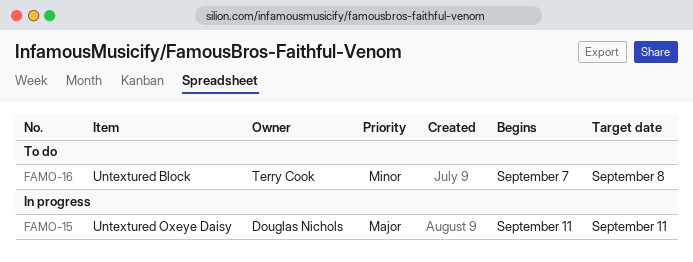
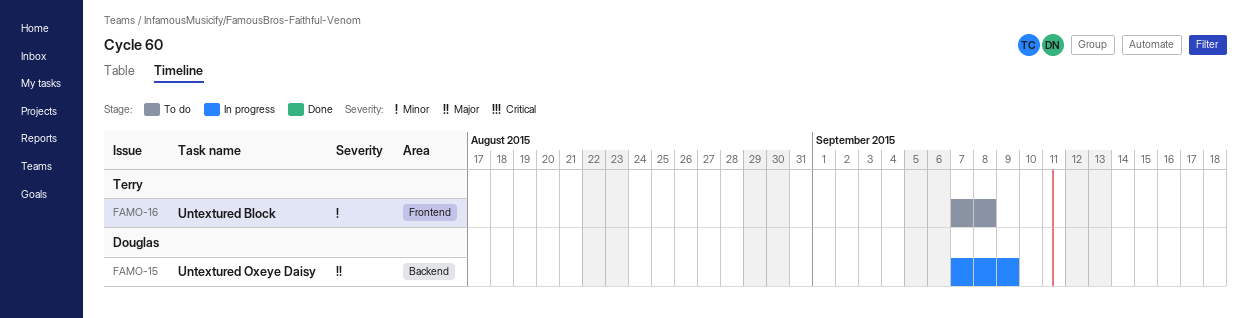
FAMO-15, start: Sep 11 -> Sep 7
FAMO-15, due: Sep 11 -> Sep 9

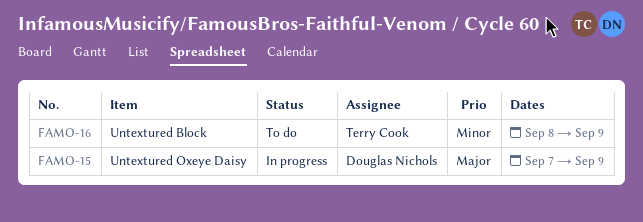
FAMO-16, start: Sep 7 -> Sep 8
FAMO-16, due: Sep 8 -> Sep 9

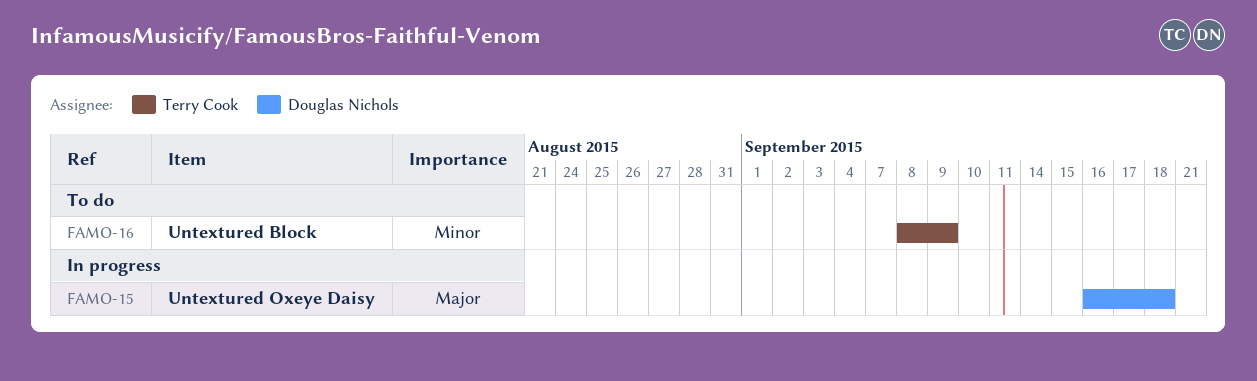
FAMO-15, start: Sep 7 -> Sep 16
FAMO-15, due: Sep 9 -> Sep 18

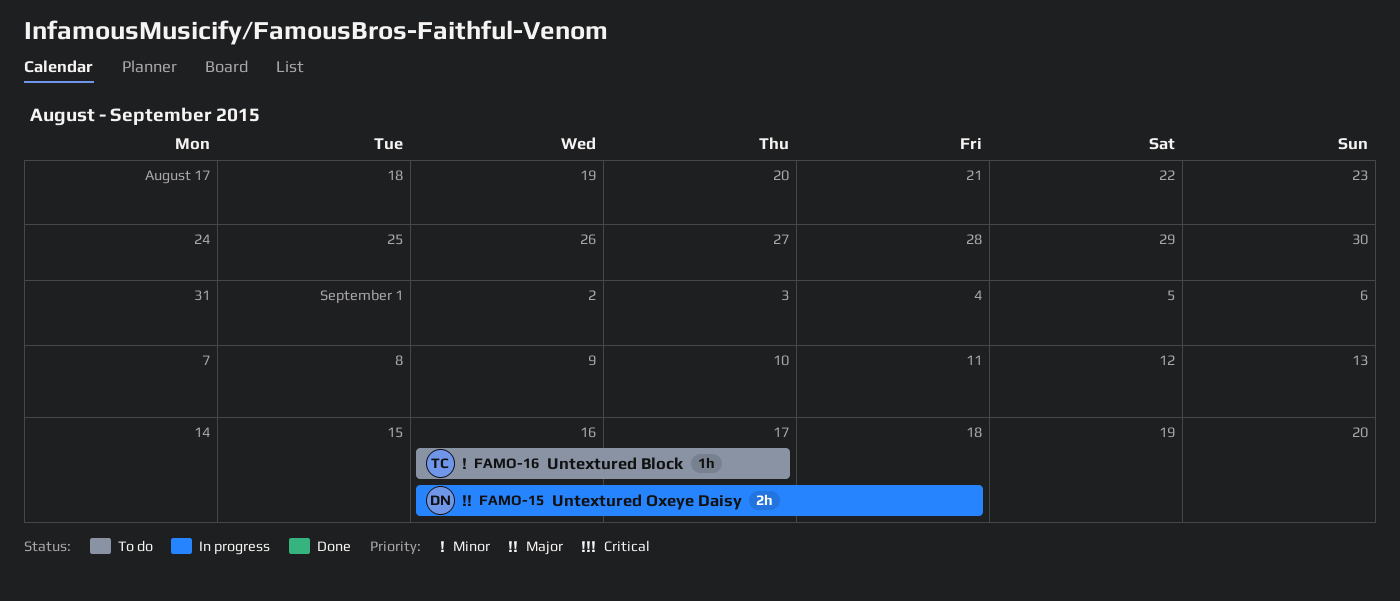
FAMO-16, start: Sep 8 -> Sep 16
FAMO-16, due: Sep 9 -> Sep 17

